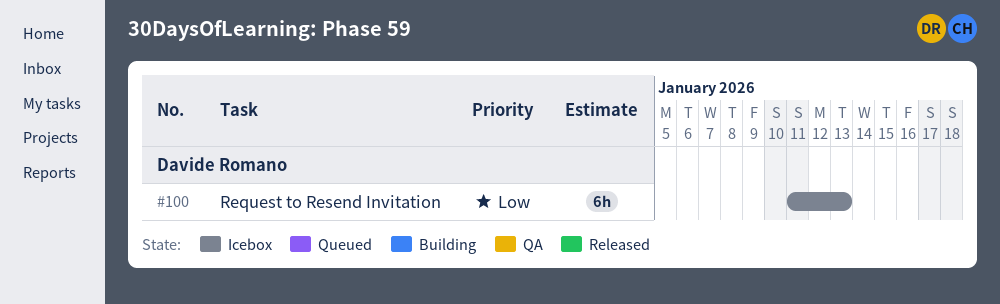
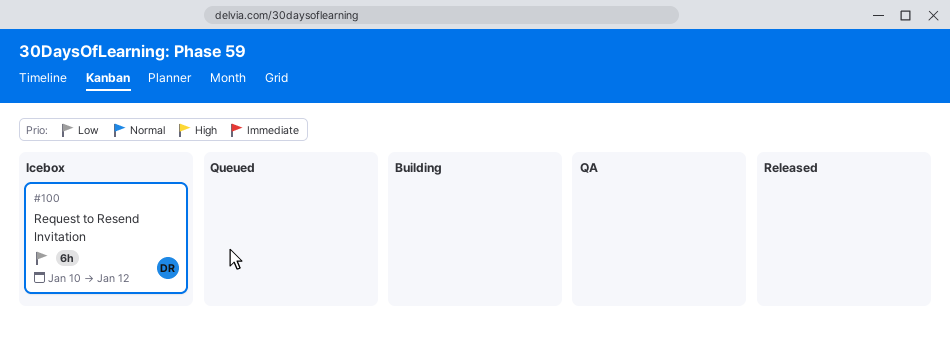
#100, start: Jan 11 -> Jan 10
#100, due: Jan 13 -> Jan 12

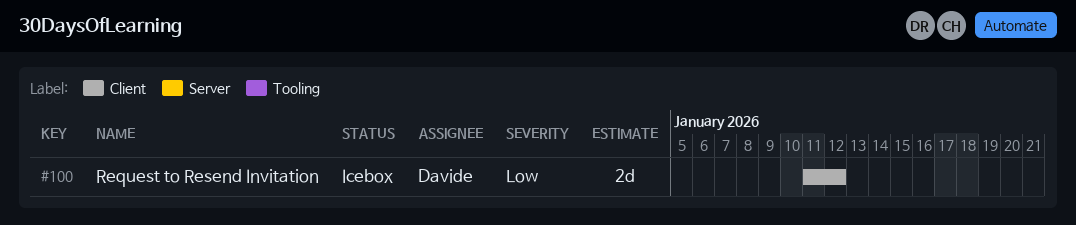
#100, estimate: 6h -> 2d
#100, start: Jan 10 -> Jan 11

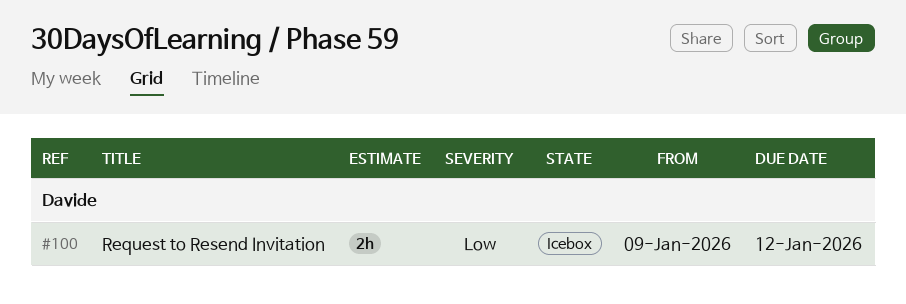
#100, estimate: 2d -> 2h
#100, start: Jan 11 -> Jan 9

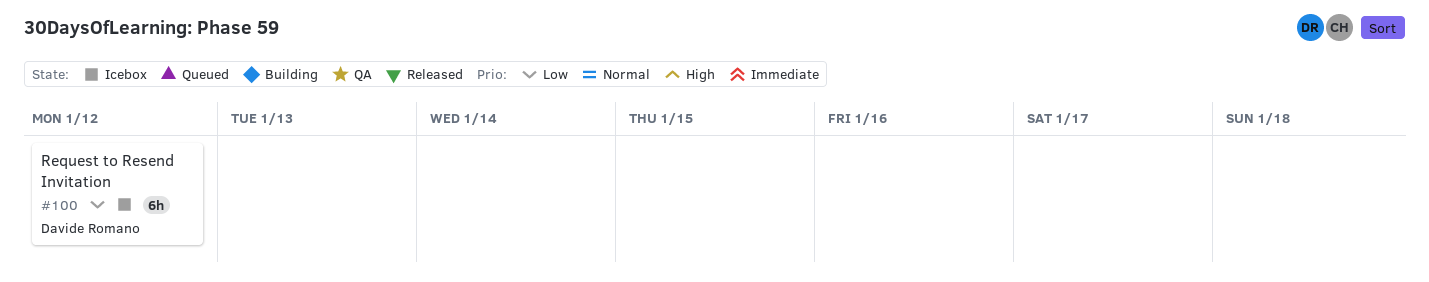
#100, estimate: 2h -> 6h

